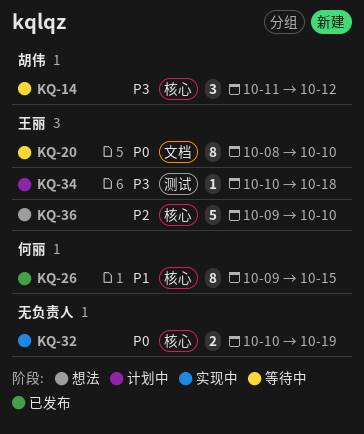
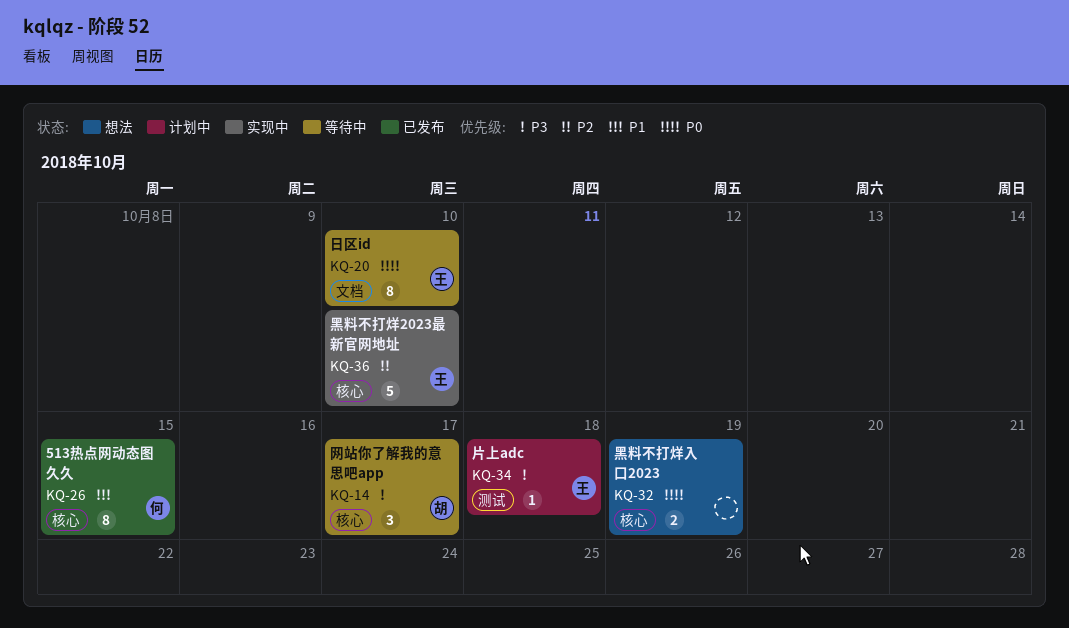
KQ-14, due: Oct 12 -> Oct 17
KQ-32, status: 实现中 -> 想法
KQ-36, status: 想法 -> 实现中

